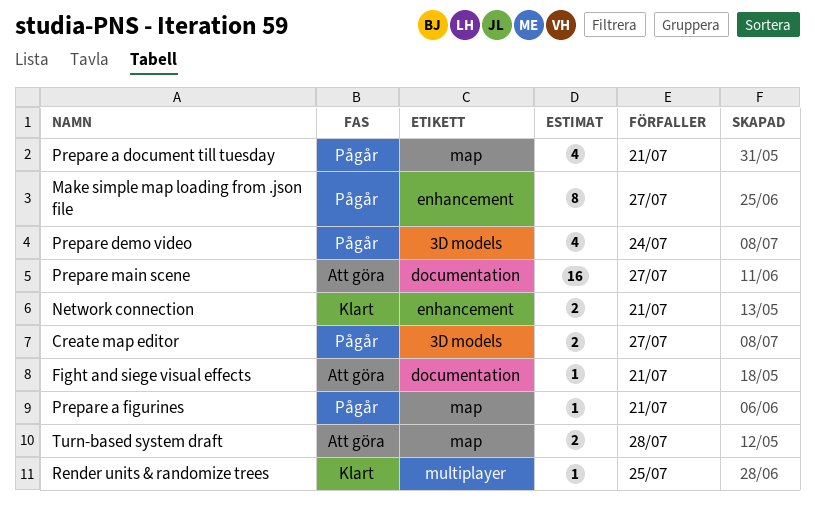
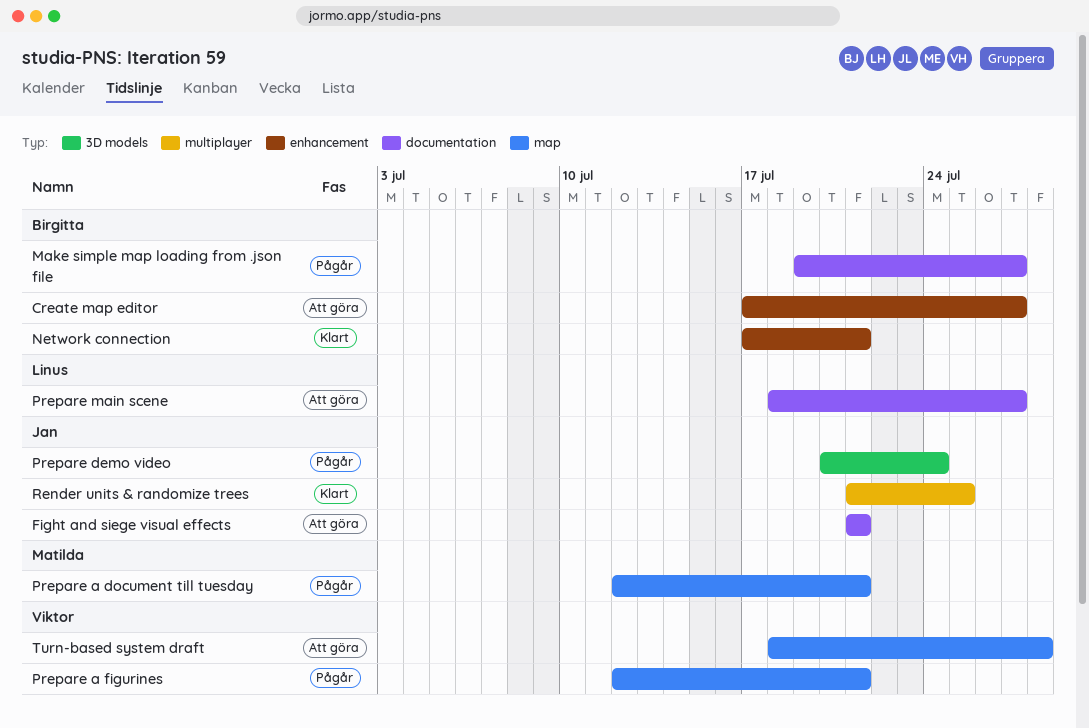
Create map editor, status: Pågår -> Att göra
Create map editor, label: 3D models -> enhancement
Make simple map loading from .json file, label: enhancement -> documentation

